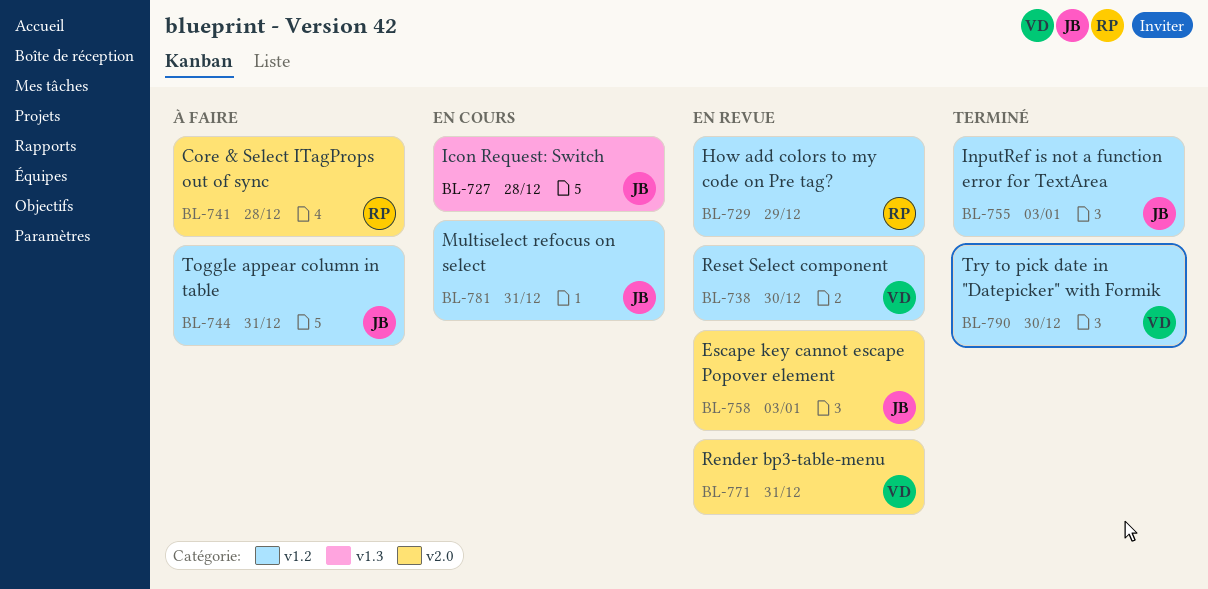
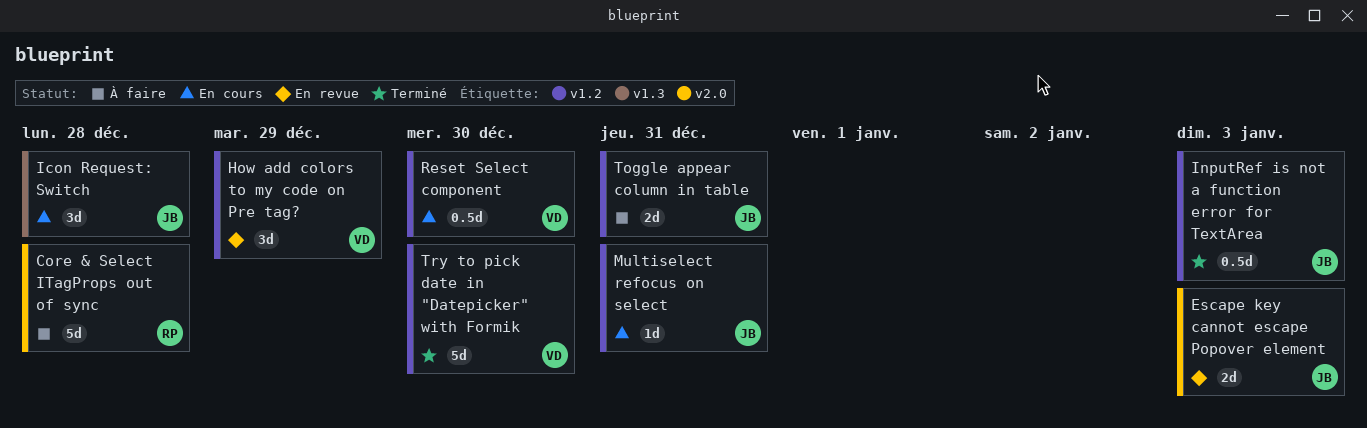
How add colors to my code on Pre tag?, owner: RP -> VD
Render bp3-table-menu: present -> none
Reset Select component, status: En revue -> En cours

